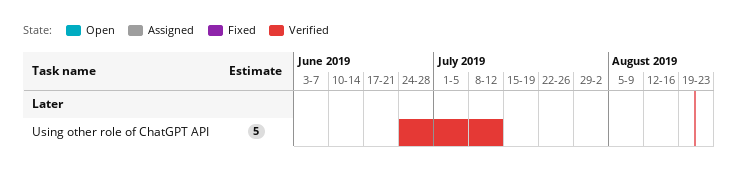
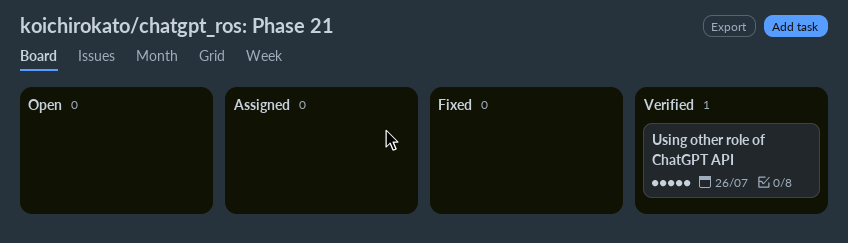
Using other role of ChatGPT API, due: Jul 12 -> Jul 26

